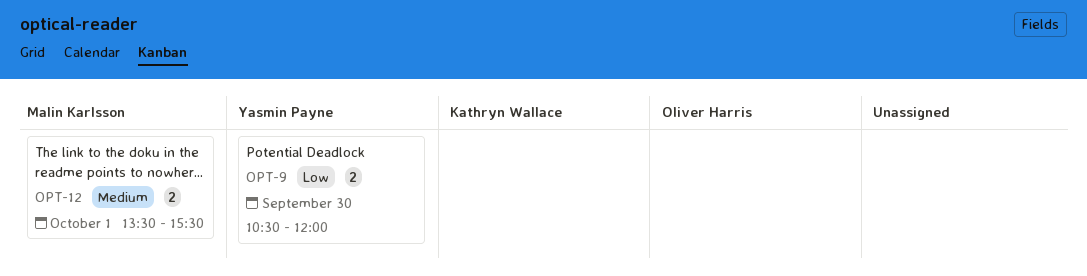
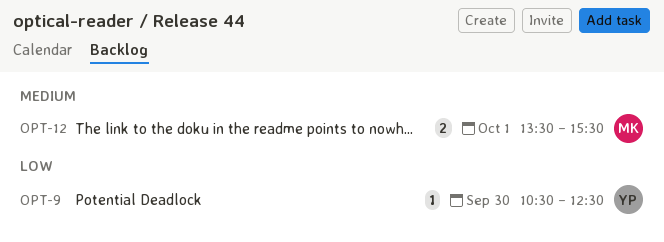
OPT-9, estimate: 2 -> 1
OPT-9, ends: 12:00 -> 12:30

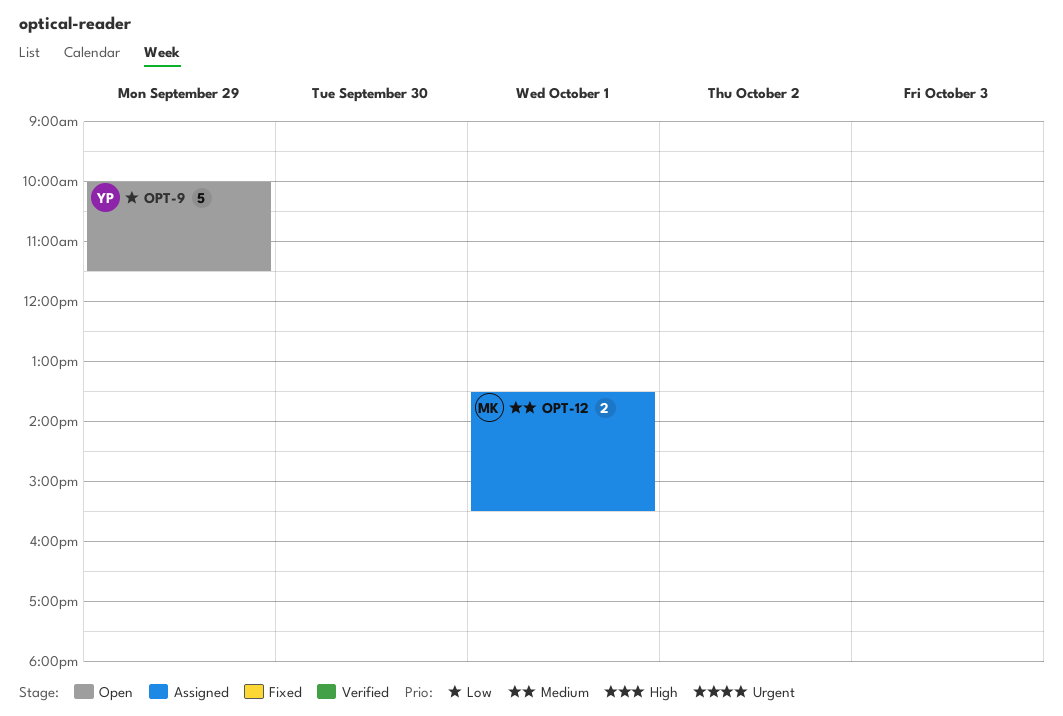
OPT-9, estimate: 1 -> 5
OPT-9, day: Sep 30 -> Sep 29
OPT-9, begins: 10:30 -> 10:00
OPT-9, ends: 12:30 -> 11:30

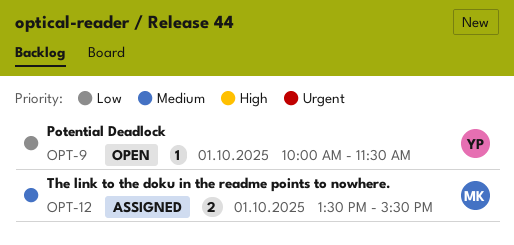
OPT-9, estimate: 5 -> 1
OPT-9, day: Sep 29 -> Oct 1

